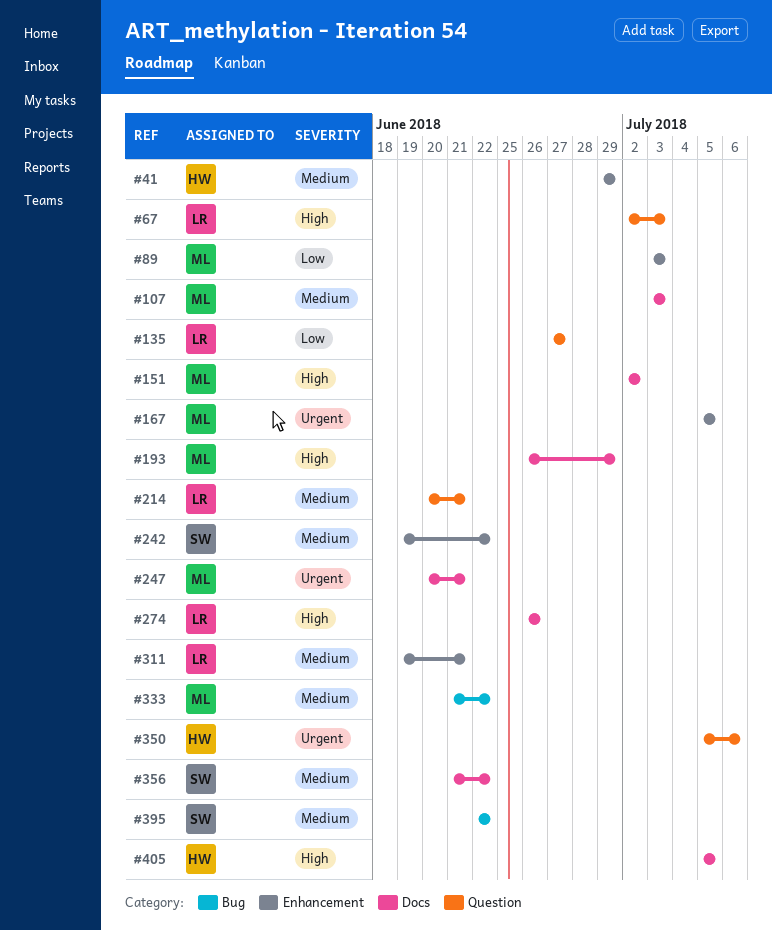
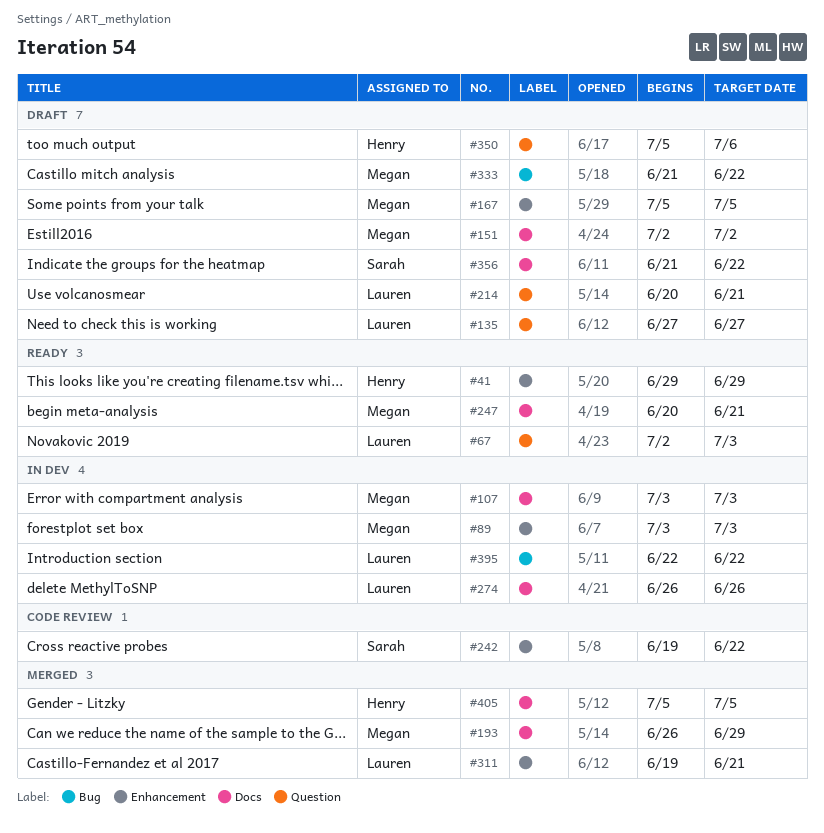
#395, owner: Sarah -> Lauren

